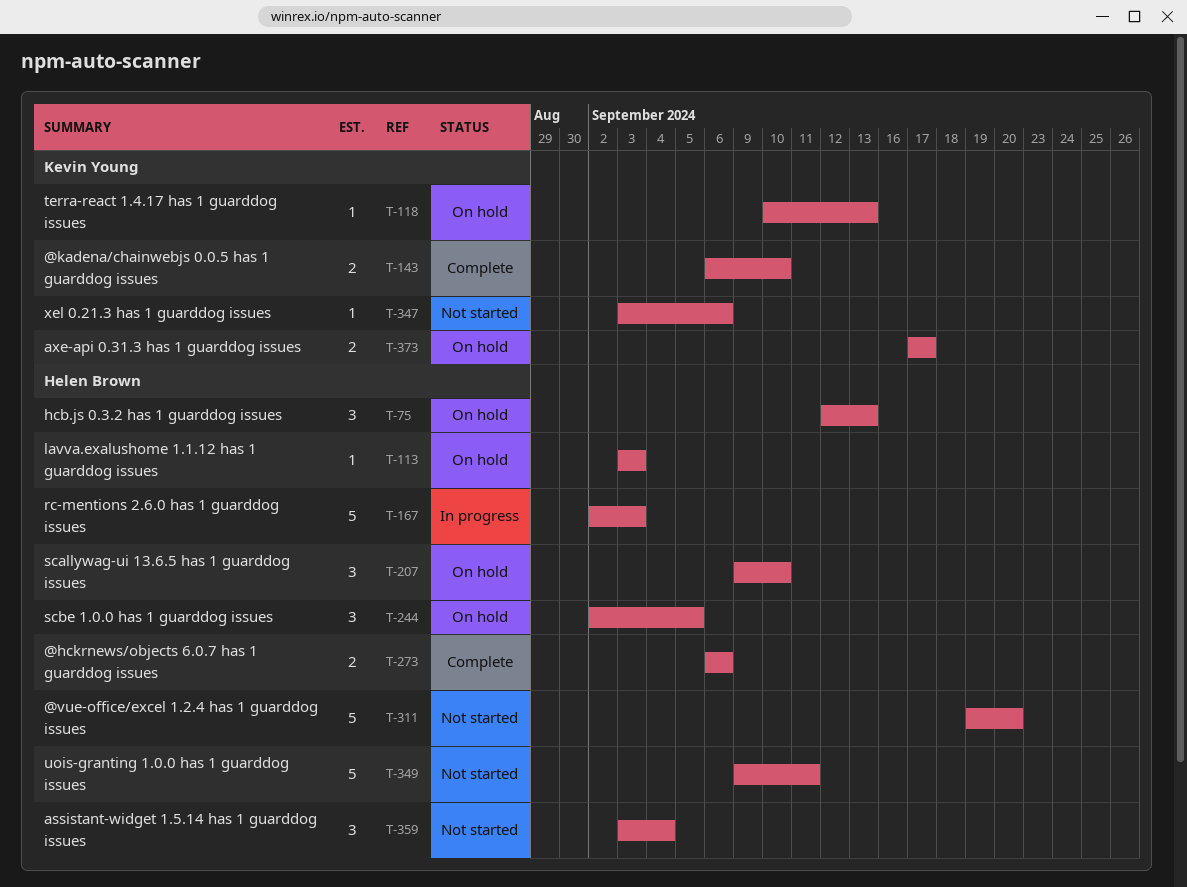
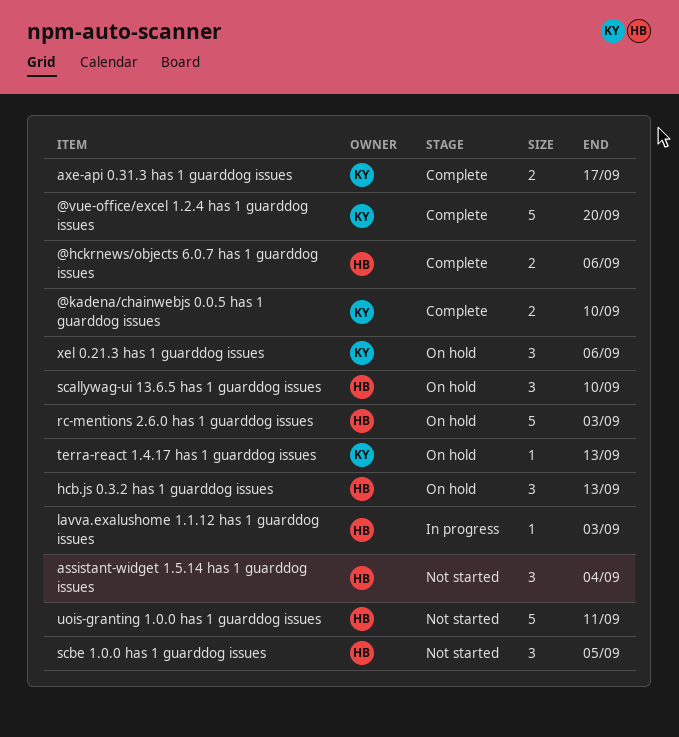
@vue-office/excel 1.2.4 has 1 guarddog issues, status: Not started -> Complete
@vue-office/excel 1.2.4 has 1 guarddog issues, owner: Helen Brown -> Kevin Young
axe-api 0.31.3 has 1 guarddog issues, status: On hold -> Complete
lavva.exalushome 1.1.12 has 1 guarddog issues, status: On hold -> In progress
rc-mentions 2.6.0 has 1 guarddog issues, status: In progress -> On hold
scbe 1.0.0 has 1 guarddog issues, status: On hold -> Not started
xel 0.21.3 has 1 guarddog issues, status: Not started -> On hold
xel 0.21.3 has 1 guarddog issues, estimate: 1 -> 3

